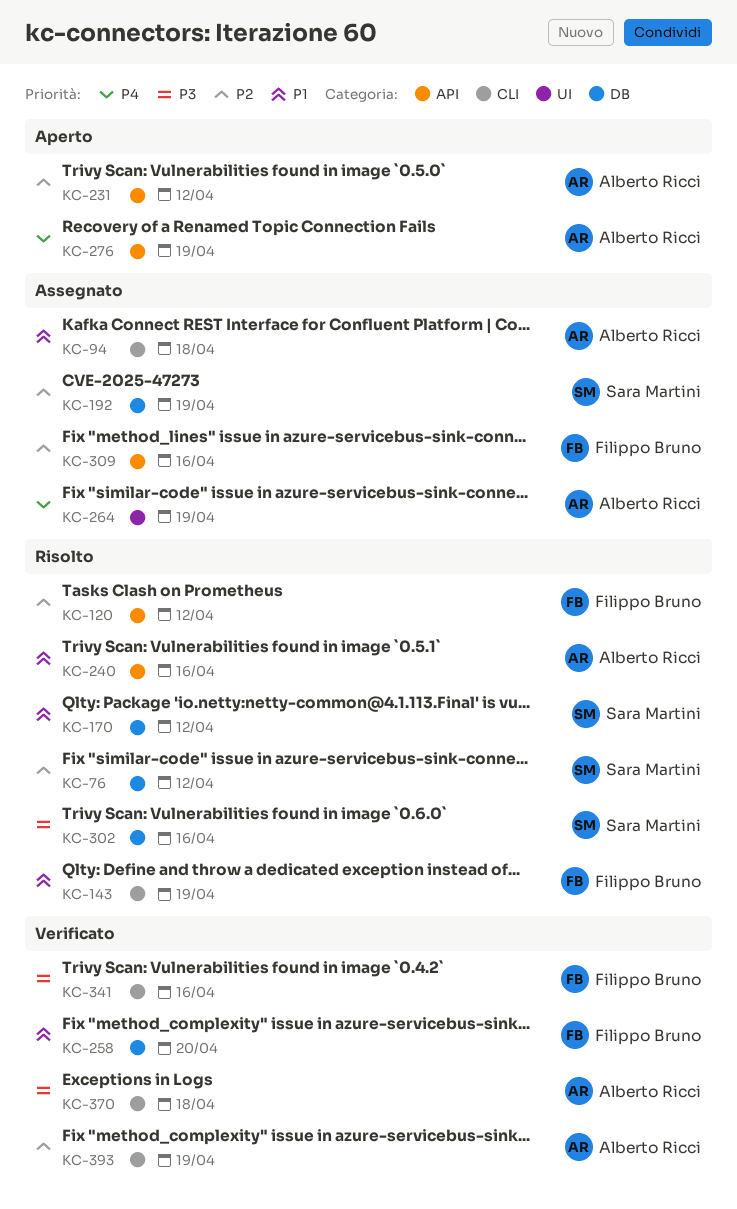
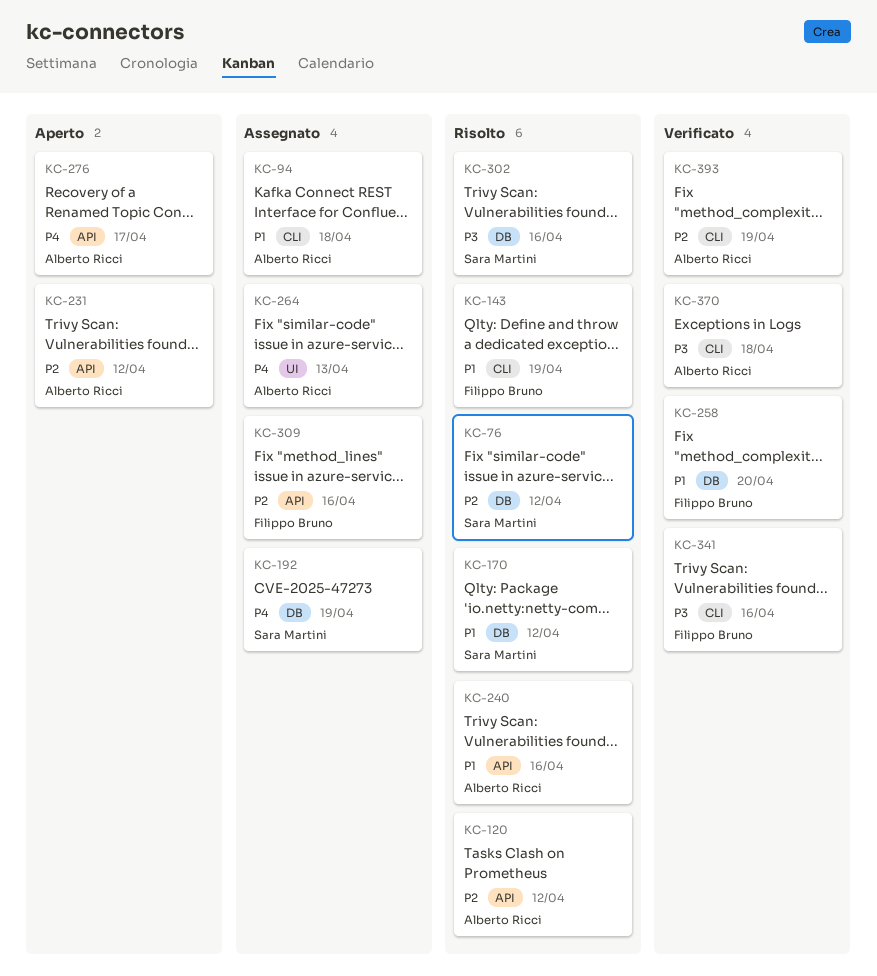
KC-120, owner: Filippo Bruno -> Alberto Ricci
KC-192, priority: P2 -> P4
KC-264, due: Apr 19 -> Apr 13
KC-276, due: Apr 19 -> Apr 17

